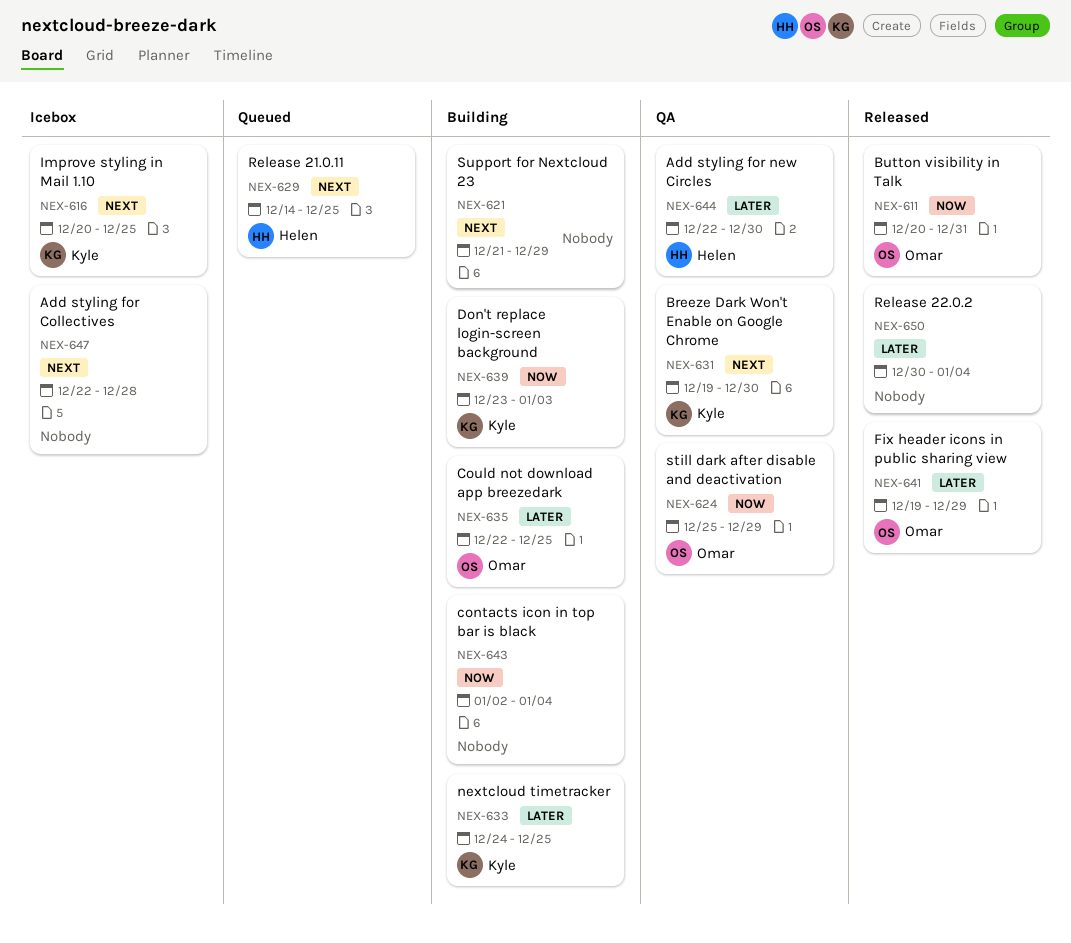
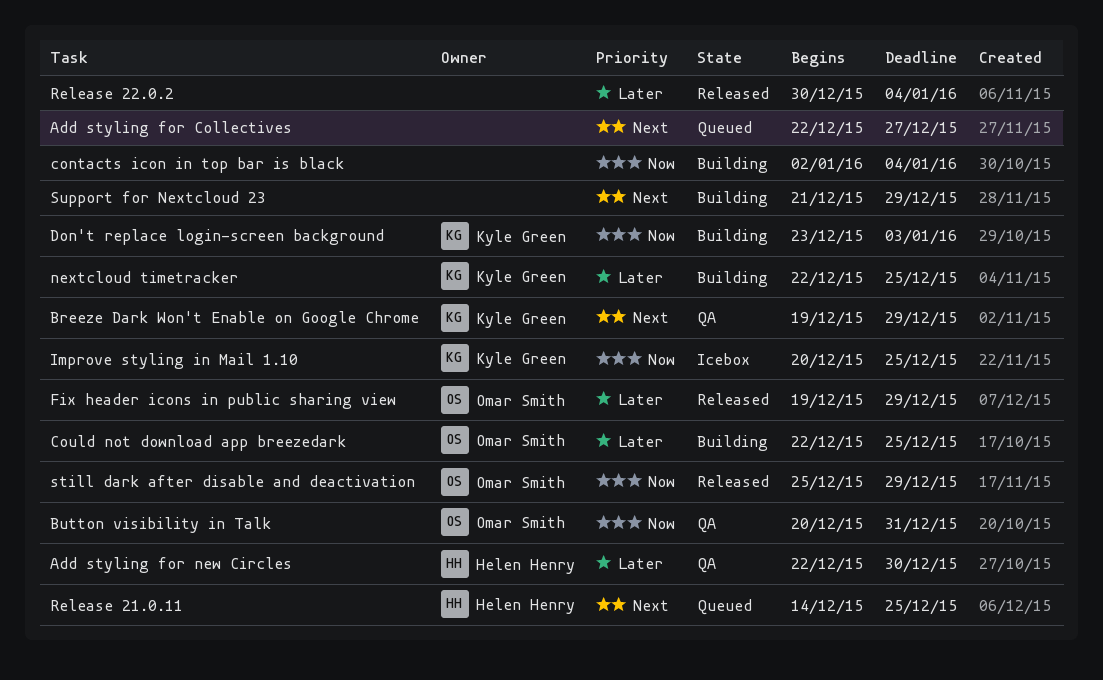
Add styling for Collectives, status: Icebox -> Queued
Add styling for Collectives, due: Dec 28 -> Dec 27
Breeze Dark Won't Enable on Google Chrome, due: Dec 30 -> Dec 29
Button visibility in Talk, status: Released -> QA
Improve styling in Mail 1.10, priority: Next -> Now
nextcloud timetracker, start: Dec 24 -> Dec 22
still dark after disable and deactivation, status: QA -> Released

